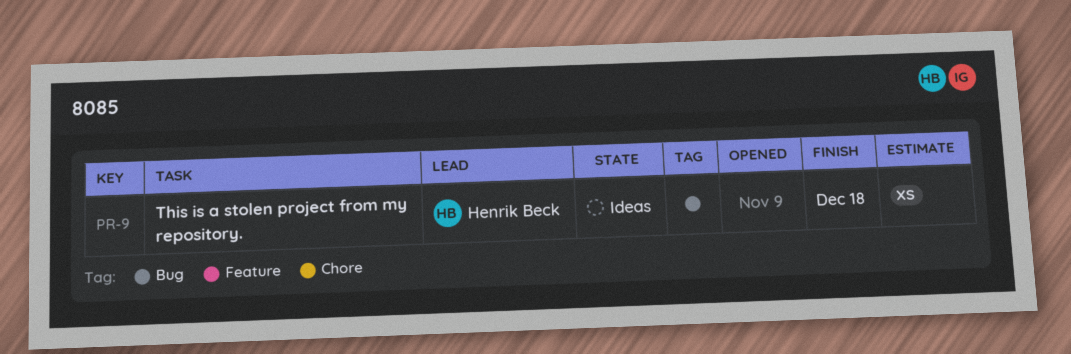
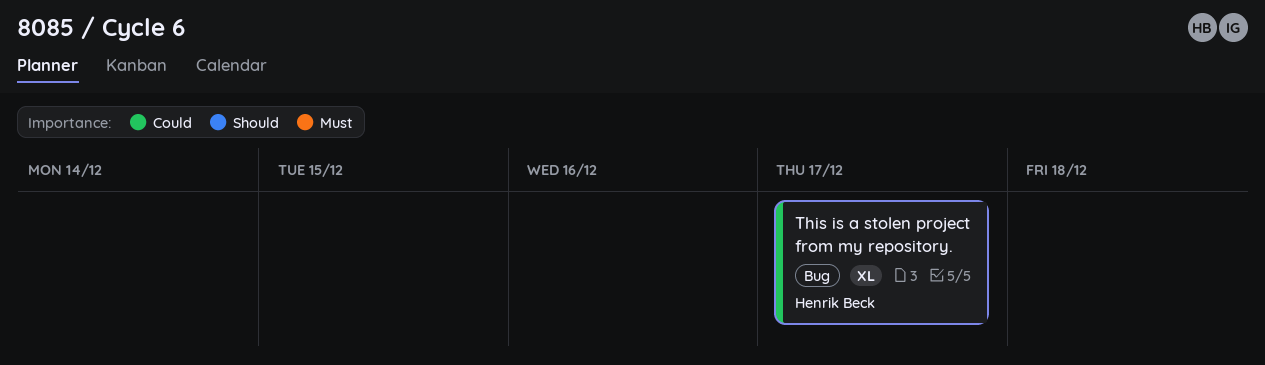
This is a stolen project from my repository., estimate: XS -> XL
This is a stolen project from my repository., due: Dec 18 -> Dec 17

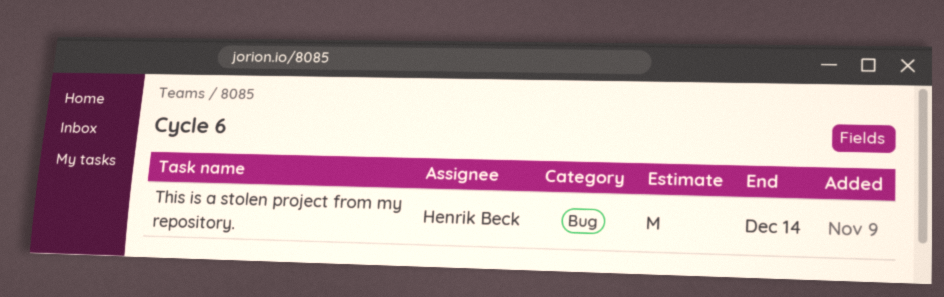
This is a stolen project from my repository., estimate: XL -> M
This is a stolen project from my repository., due: Dec 17 -> Dec 14

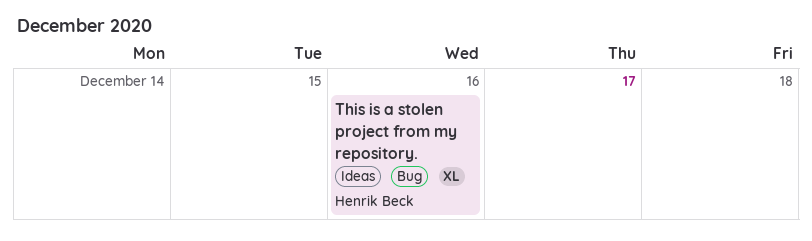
This is a stolen project from my repository., estimate: M -> XL
This is a stolen project from my repository., due: Dec 14 -> Dec 16

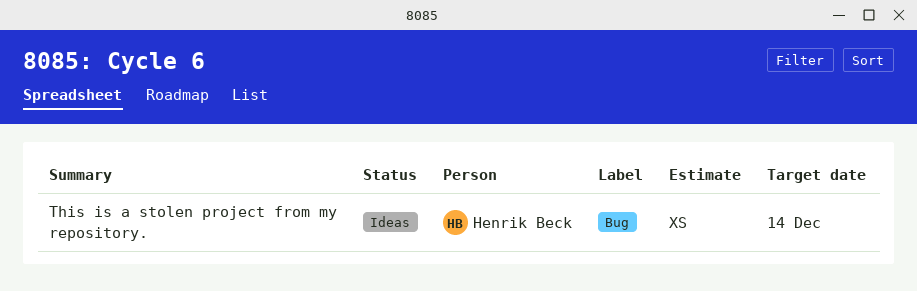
This is a stolen project from my repository., estimate: XL -> XS
This is a stolen project from my repository., due: Dec 16 -> Dec 14

